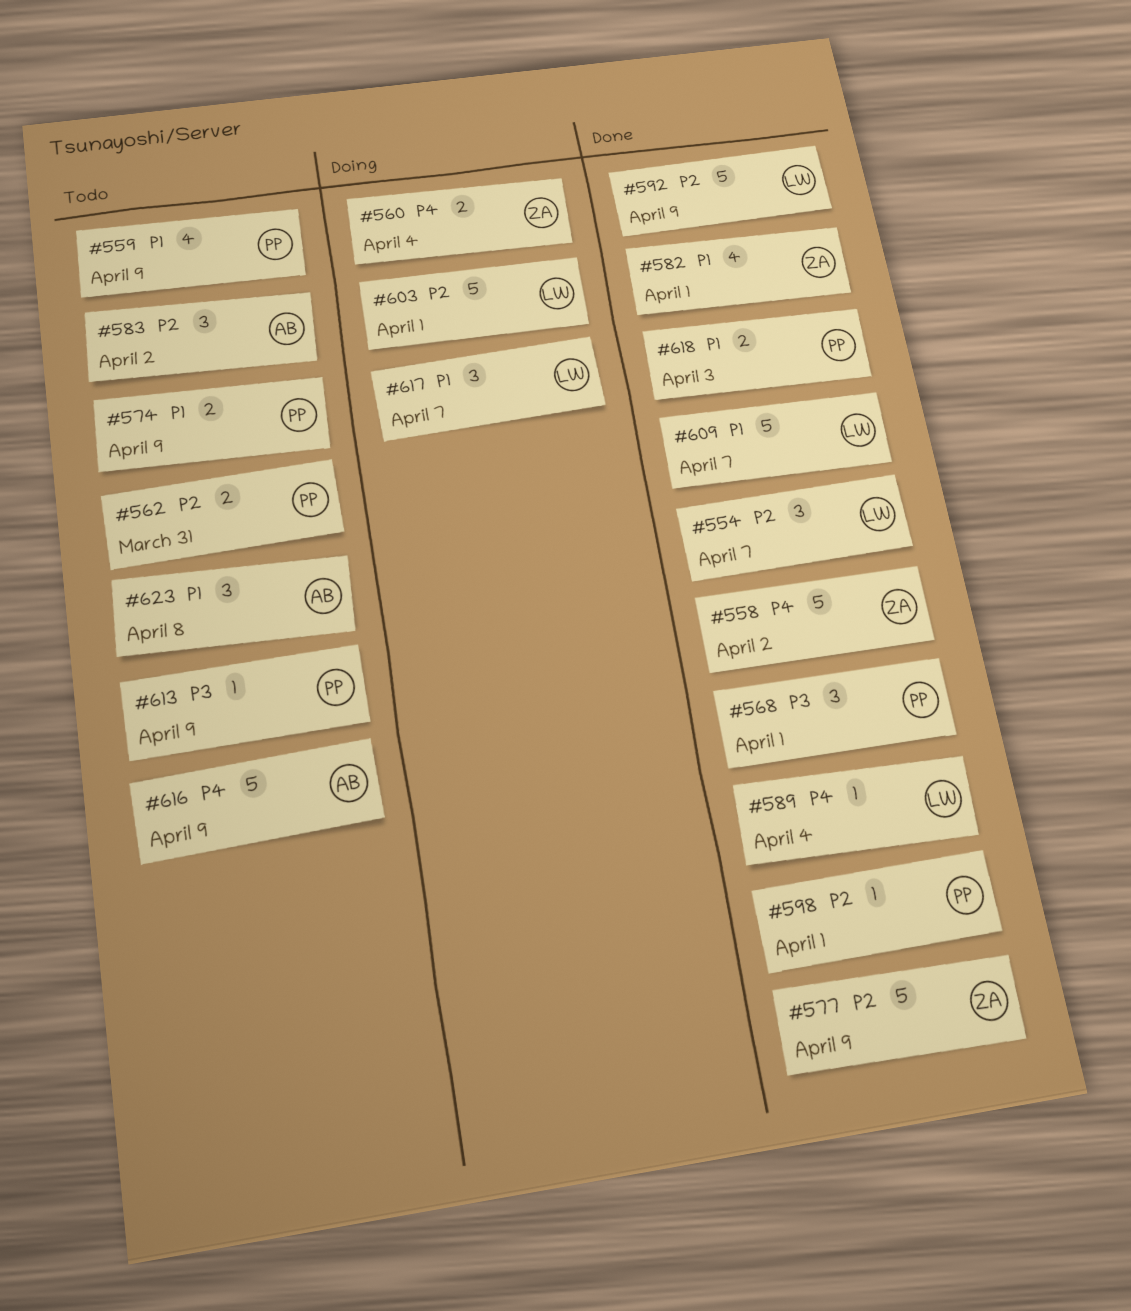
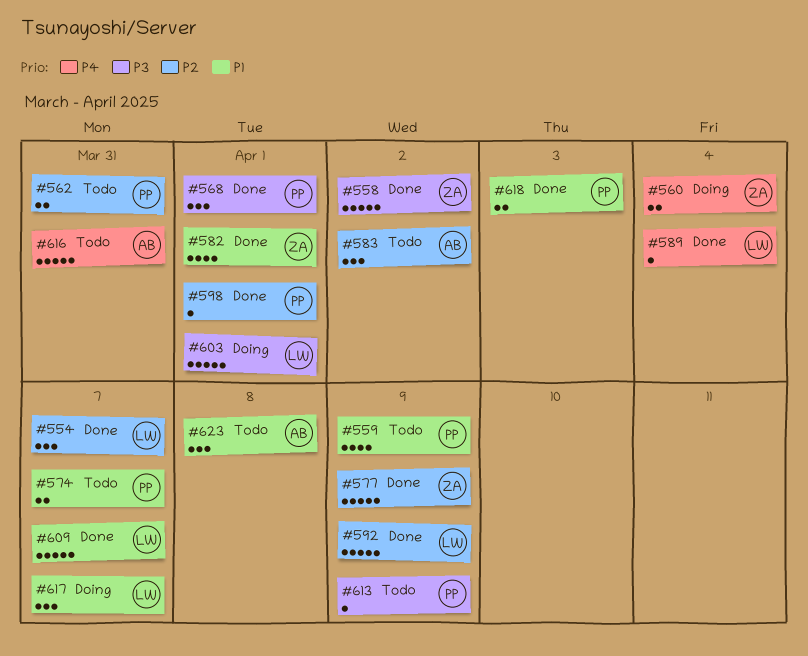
#558, priority: P4 -> P3
#574, due: Apr 9 -> Apr 7
#603, priority: P2 -> P3
#616, due: Apr 9 -> Mar 31

